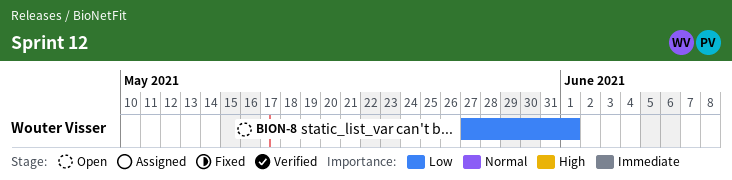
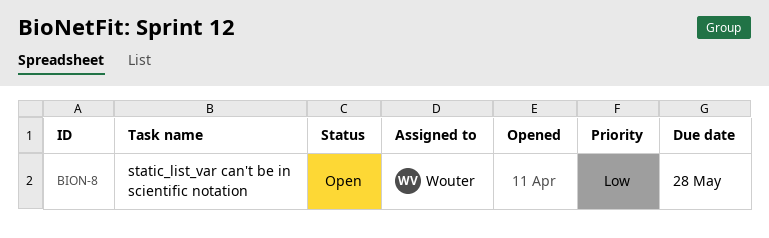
BION-8, due: Jun 1 -> May 28

